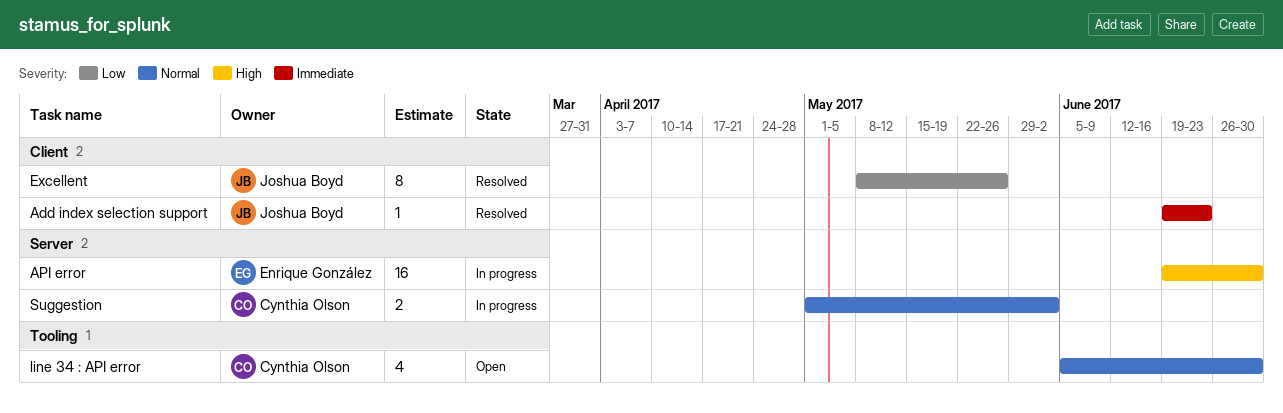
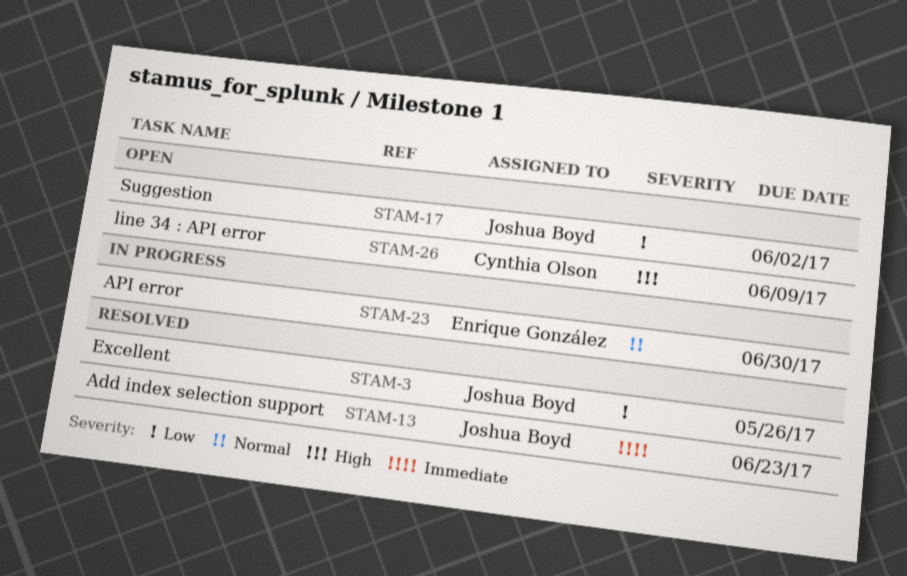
API error, priority: High -> Normal
line 34 : API error, priority: Normal -> High
line 34 : API error, due: Jun 30 -> Jun 9
Suggestion, status: In progress -> Open
Suggestion, owner: Cynthia Olson -> Joshua Boyd
Suggestion, priority: Normal -> Low

